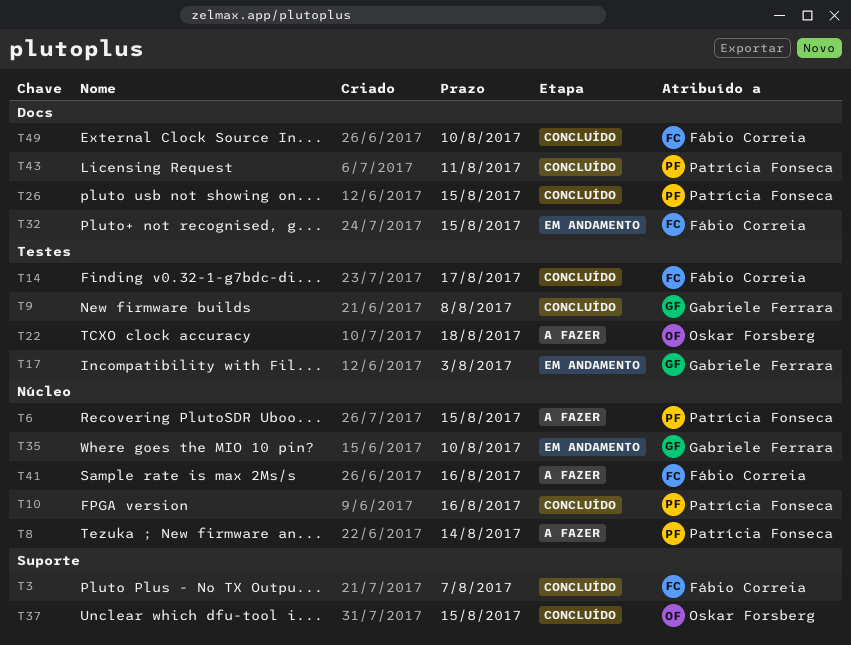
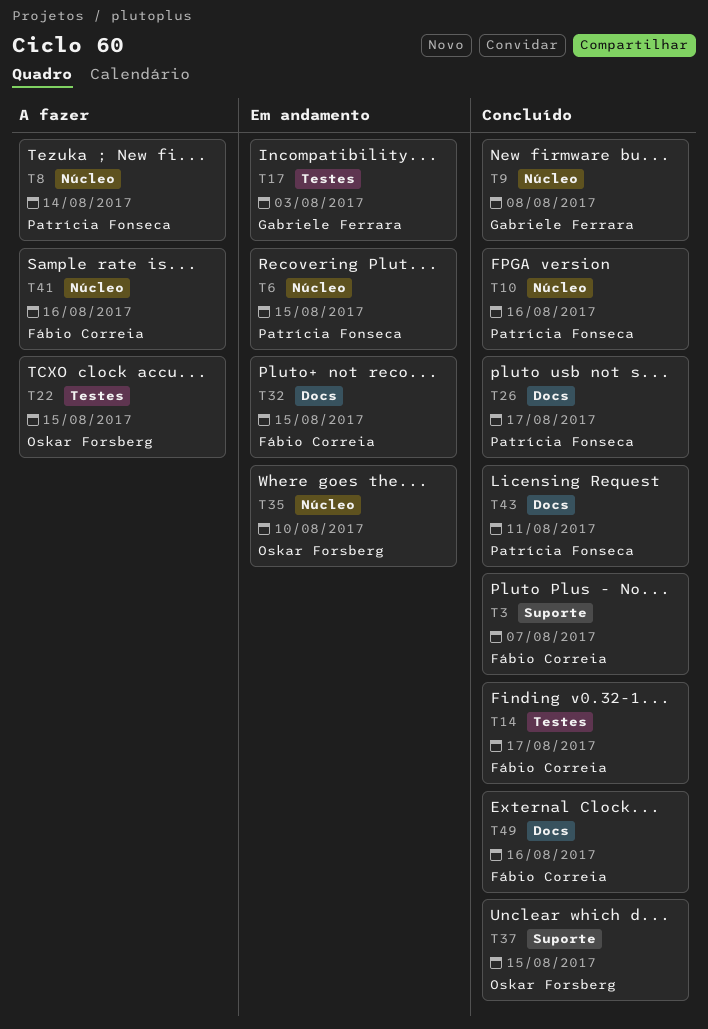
T6, status: A fazer -> Em andamento
T9, label: Testes -> Núcleo
T22, due: Aug 18 -> Aug 15
T26, due: Aug 15 -> Aug 17
T35, owner: Gabriele Ferrara -> Oskar Forsberg
T49, due: Aug 10 -> Aug 16

